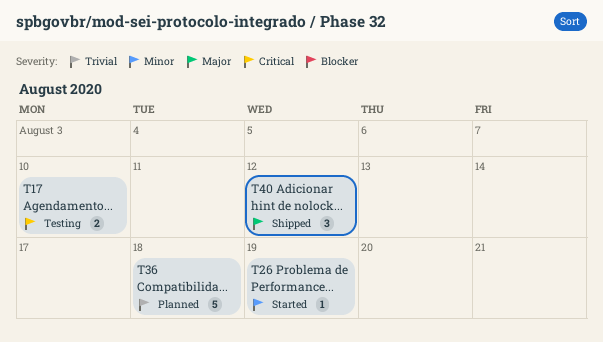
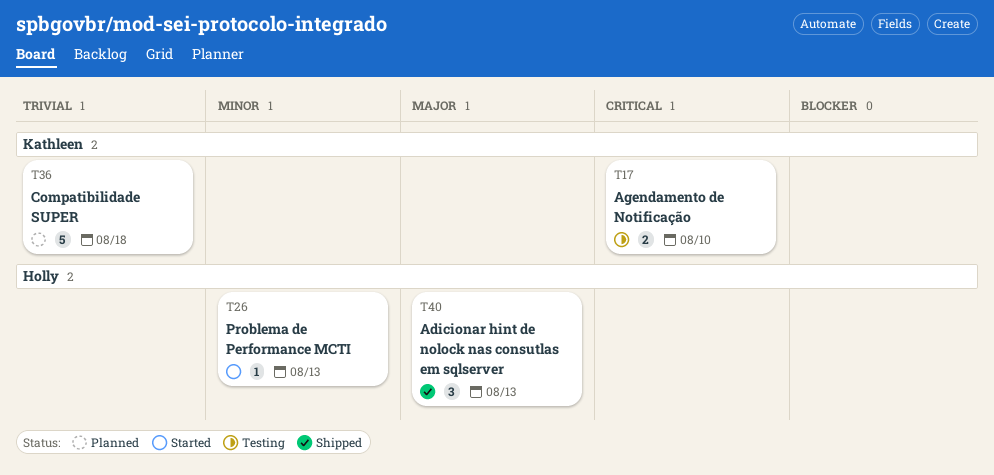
T26, due: Aug 19 -> Aug 13
T40, due: Aug 12 -> Aug 13

